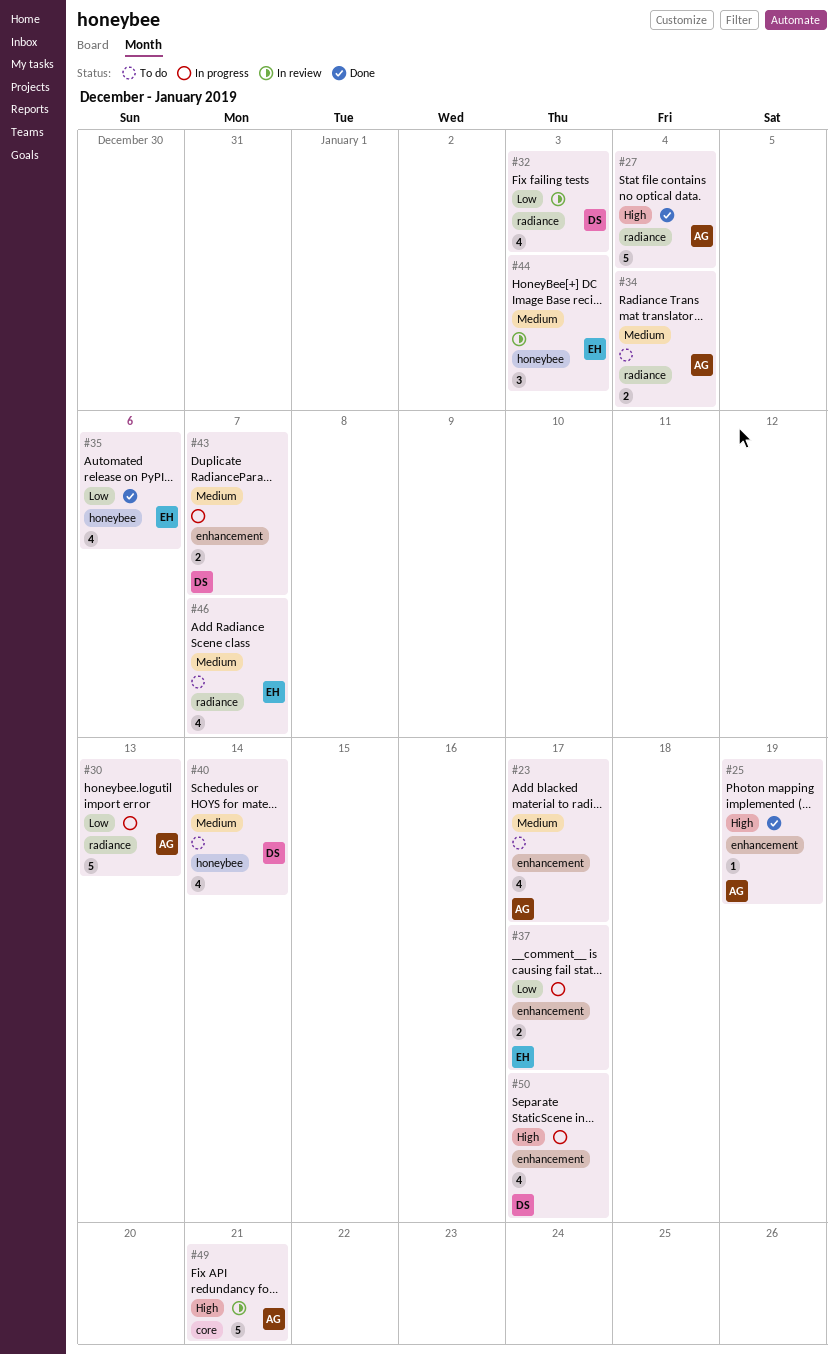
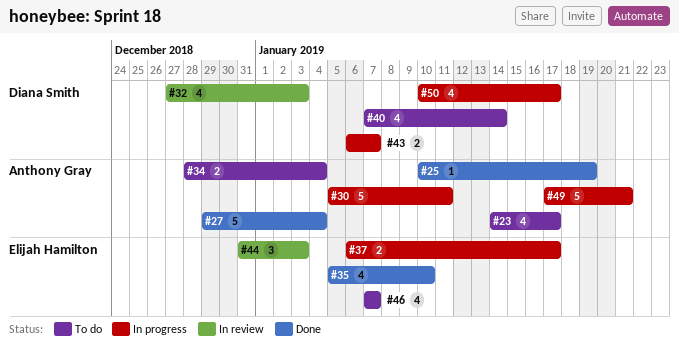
#30, due: Jan 13 -> Jan 11
#35, due: Jan 6 -> Jan 10
#49, status: In review -> In progress

